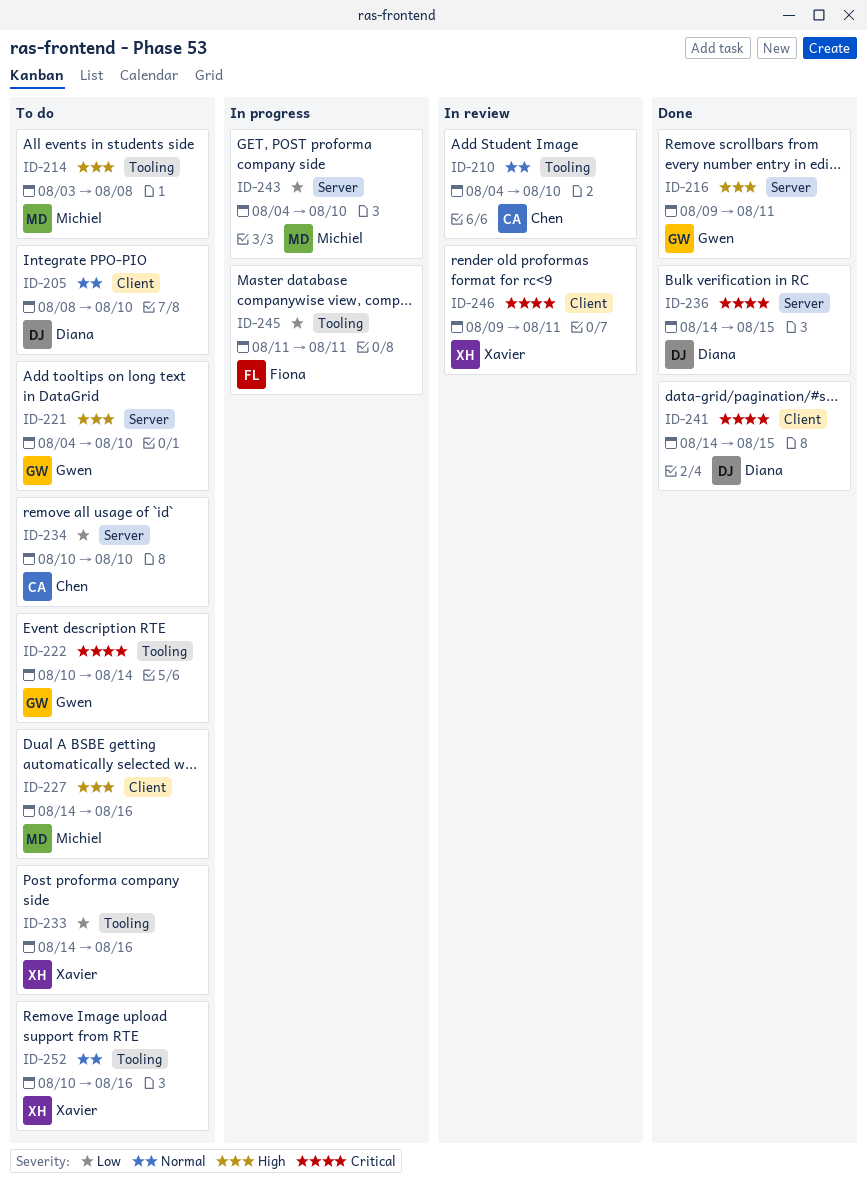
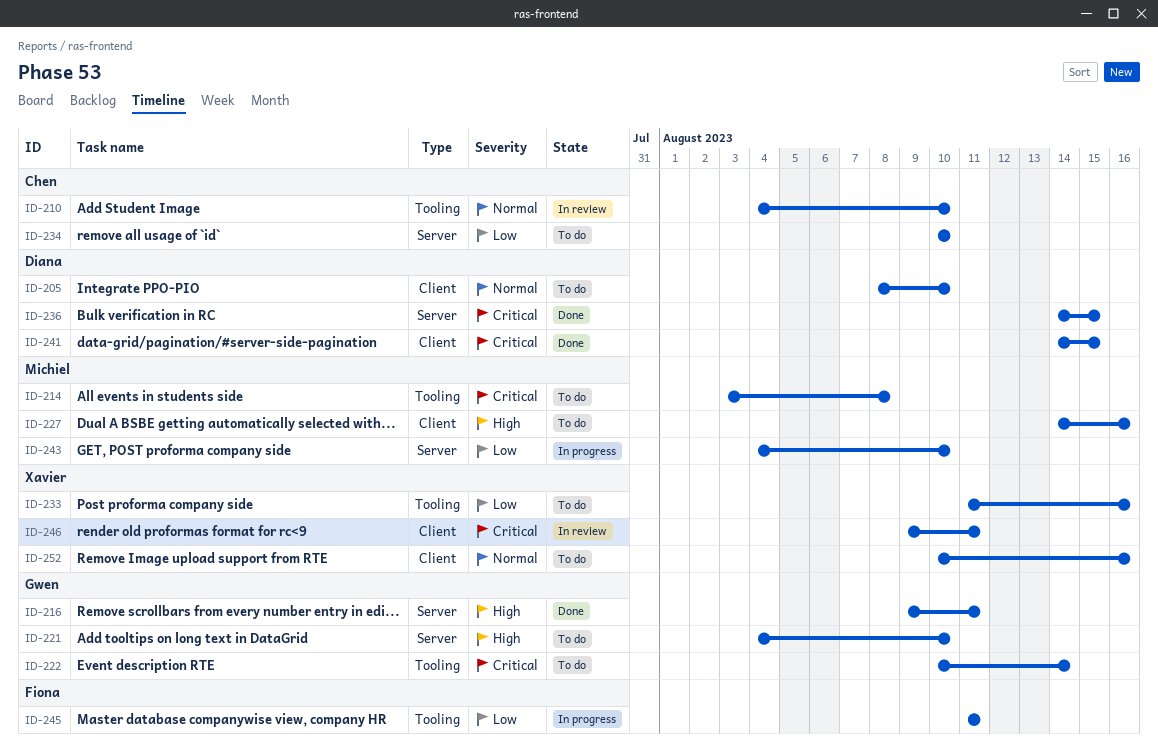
ID-214, priority: High -> Critical
ID-233, start: Aug 14 -> Aug 11
ID-252, label: Tooling -> Client

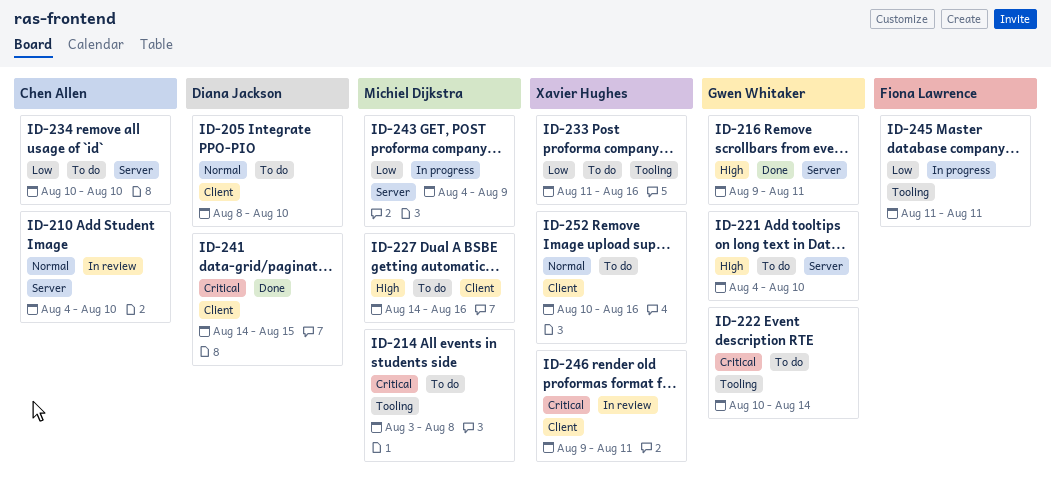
ID-210, label: Tooling -> Server
ID-236: present -> none
ID-243, due: Aug 10 -> Aug 9

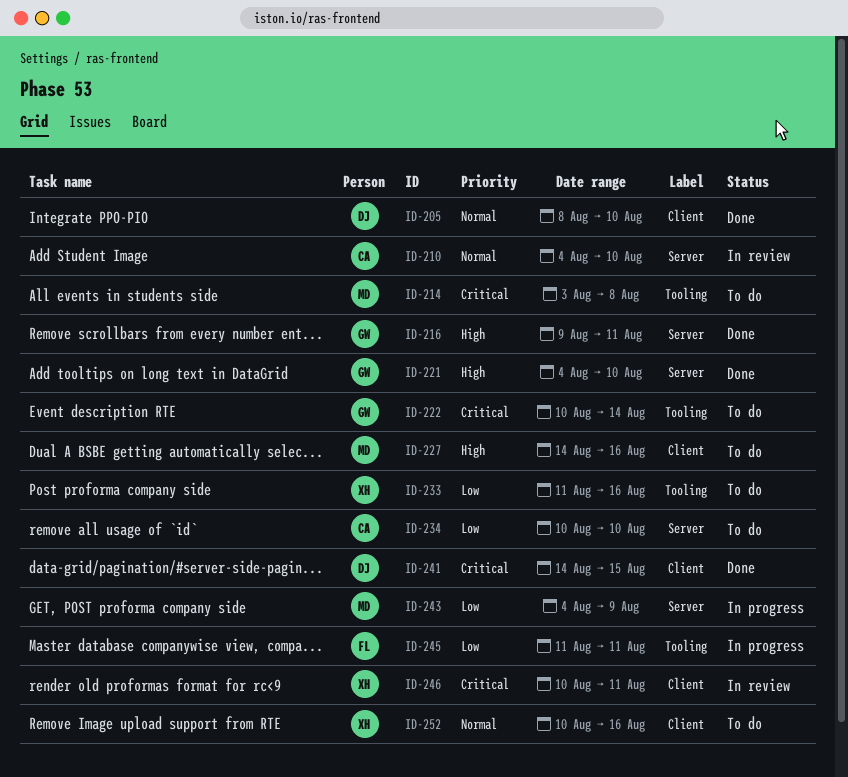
ID-205, status: To do -> Done
ID-221, status: To do -> Done
ID-246, start: Aug 9 -> Aug 10

